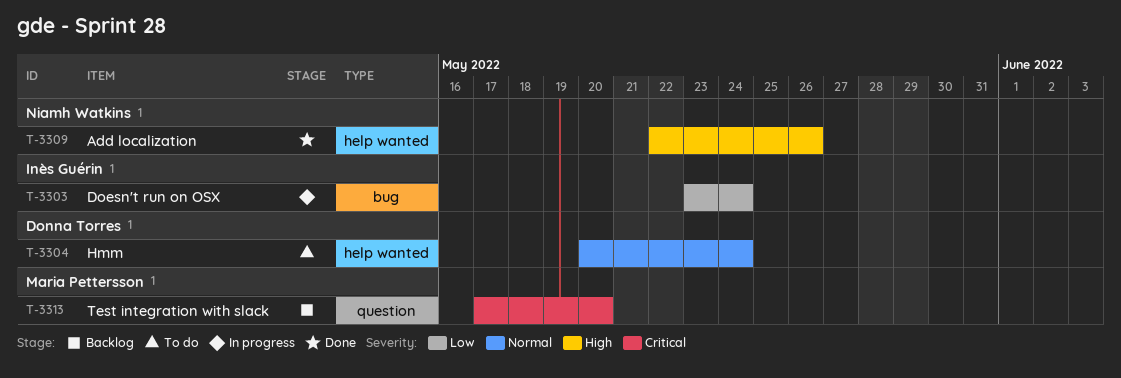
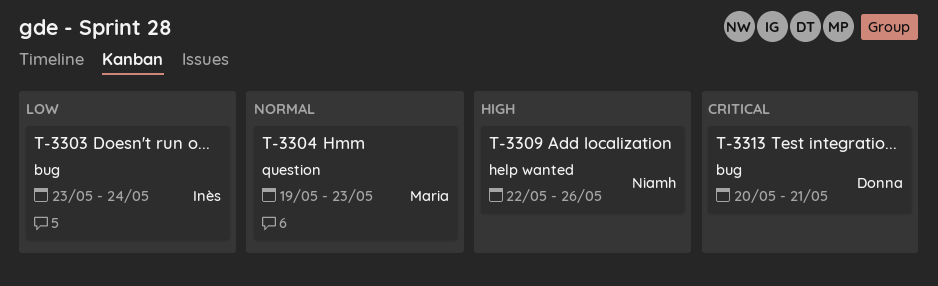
T-3304, owner: Donna Torres -> Maria Pettersson
T-3304, label: help wanted -> question
T-3304, start: May 20 -> May 19
T-3304, due: May 24 -> May 23
T-3313, owner: Maria Pettersson -> Donna Torres
T-3313, label: question -> bug
T-3313, start: May 17 -> May 20
T-3313, due: May 20 -> May 21

